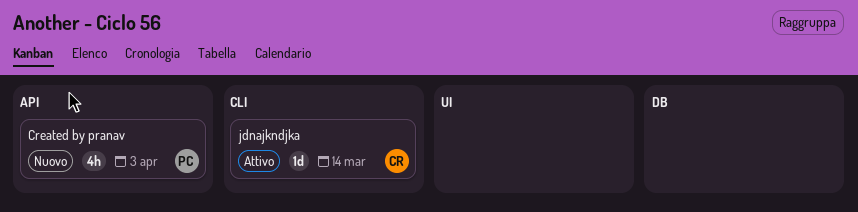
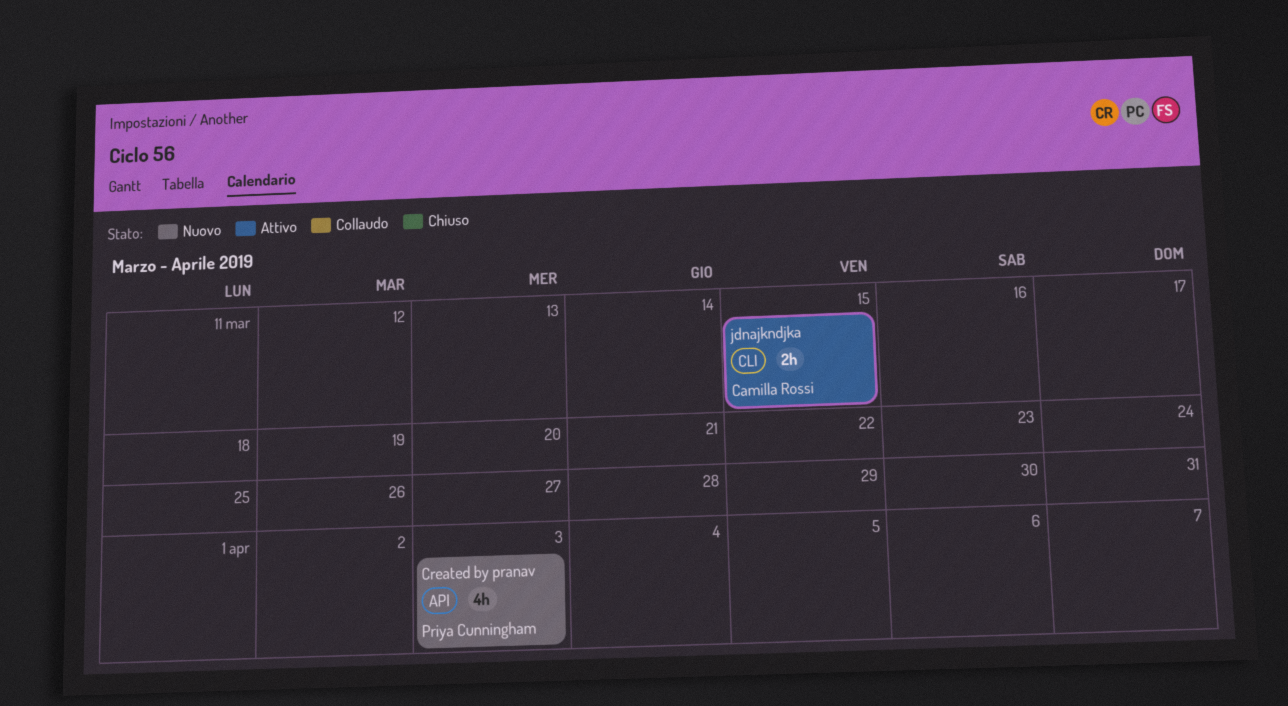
jdnajkndjka, estimate: 1d -> 2h
jdnajkndjka, due: Mar 14 -> Mar 15

